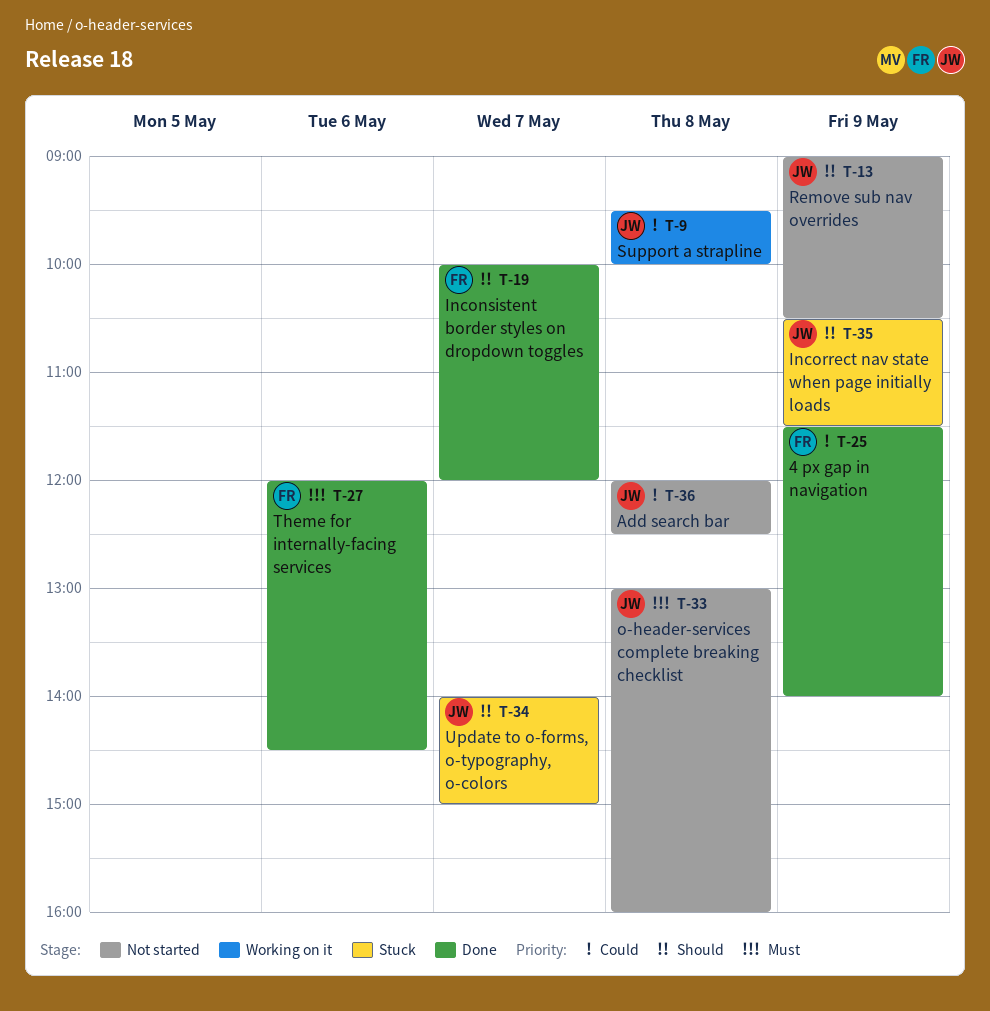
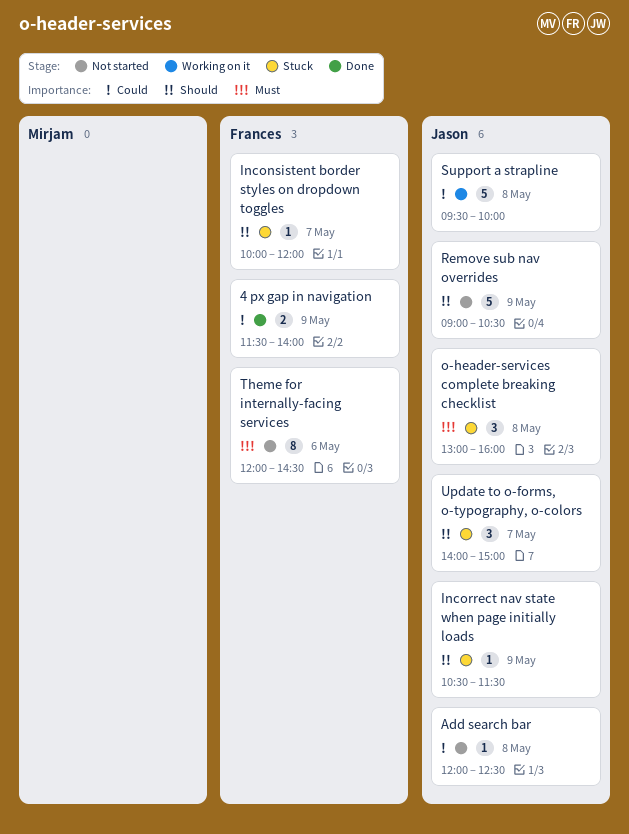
Inconsistent border styles on dropdown toggles, status: Done -> Stuck
o-header-services complete breaking checklist, status: Not started -> Stuck
Theme for internally-facing services, status: Done -> Not started

